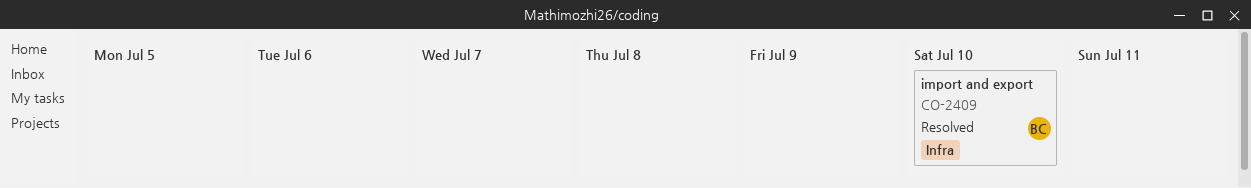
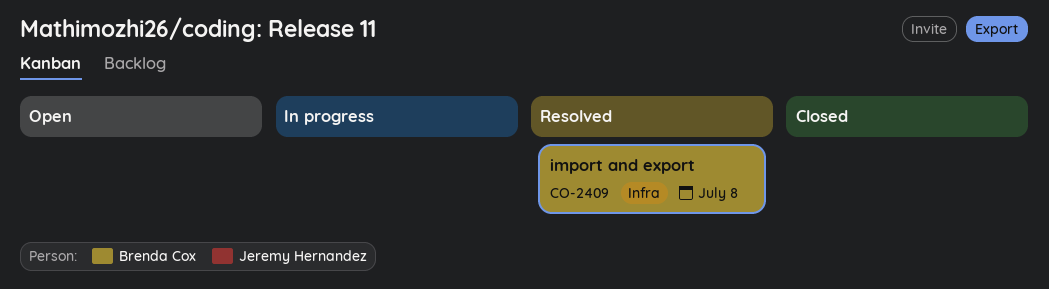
CO-2409, due: Jul 10 -> Jul 8

